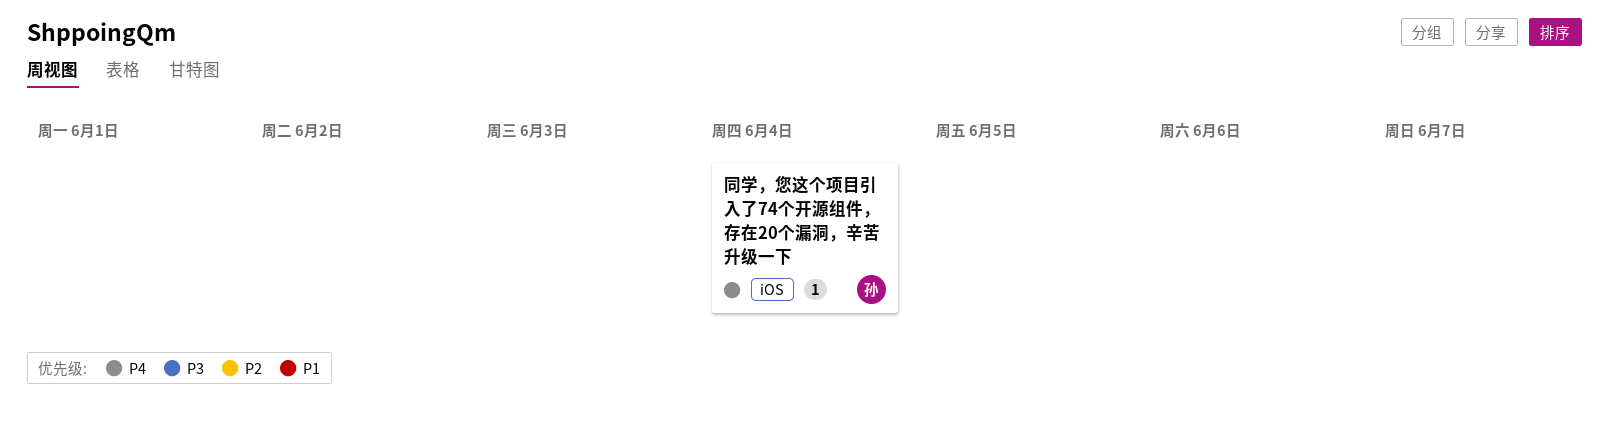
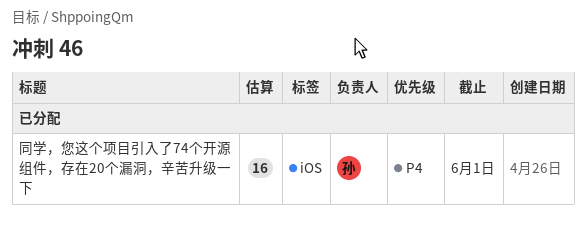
同学，您这个项目引入了74个开源组件，存在20个漏洞，辛苦升级一下, estimate: 1 -> 16
同学，您这个项目引入了74个开源组件，存在20个漏洞，辛苦升级一下, due: Jun 4 -> Jun 1

